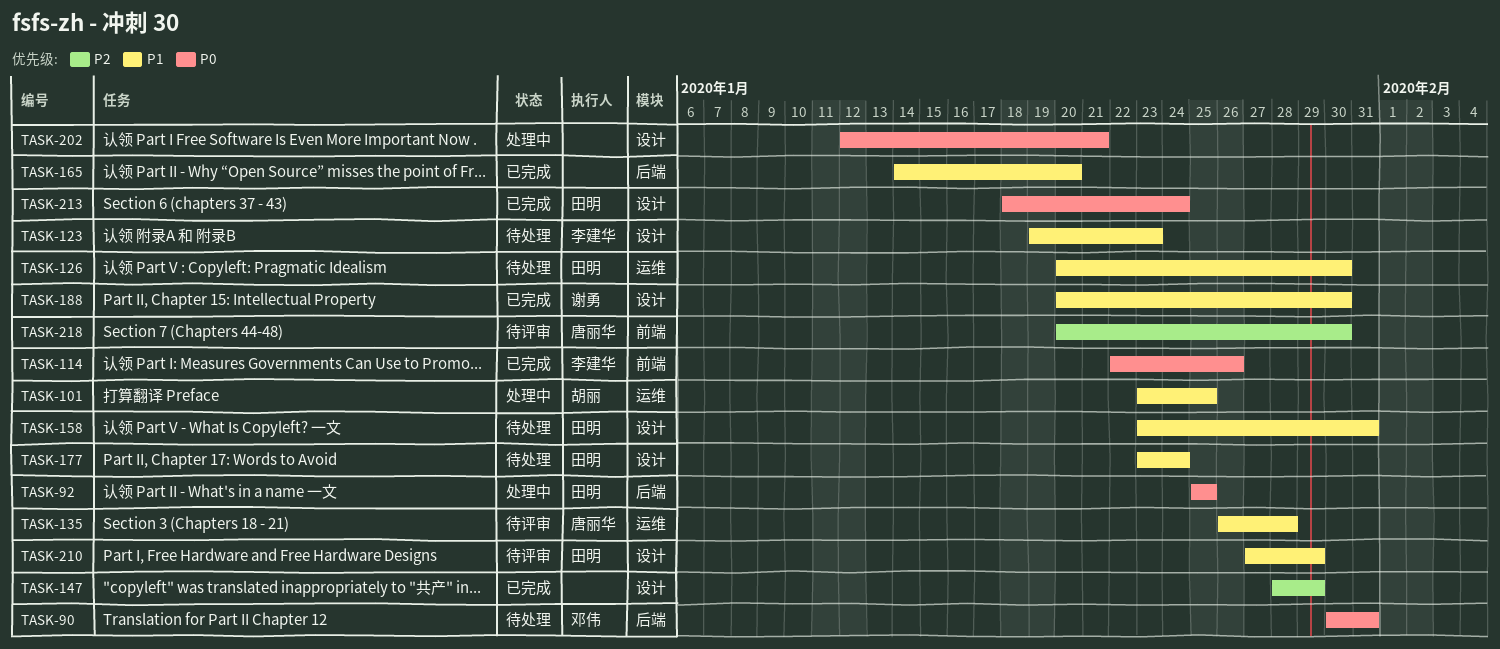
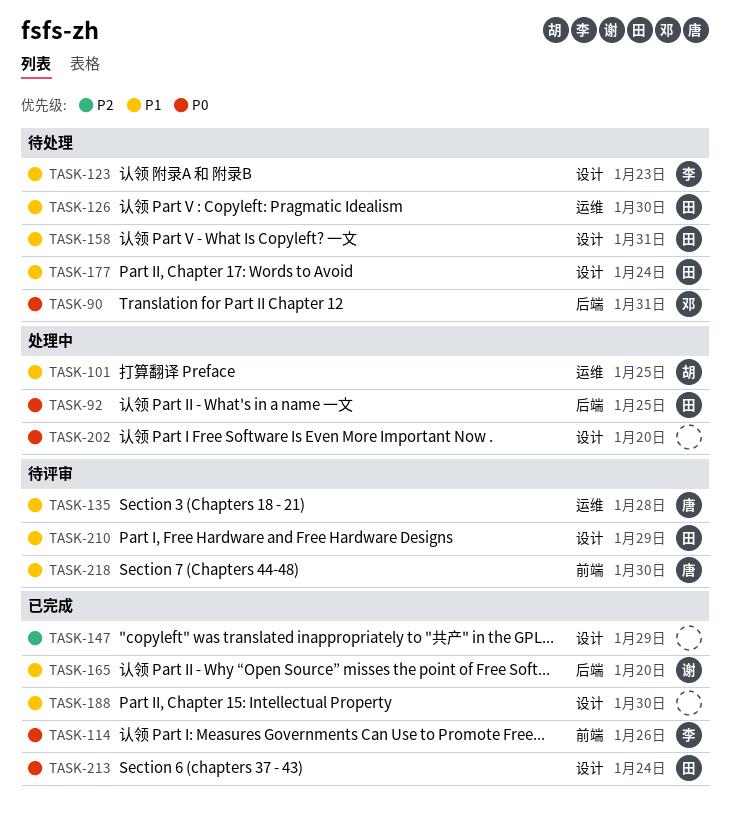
TASK-165, owner: none -> 谢勇
TASK-188, owner: 谢勇 -> none
TASK-202, due: Jan 21 -> Jan 20
TASK-218, priority: P2 -> P1

